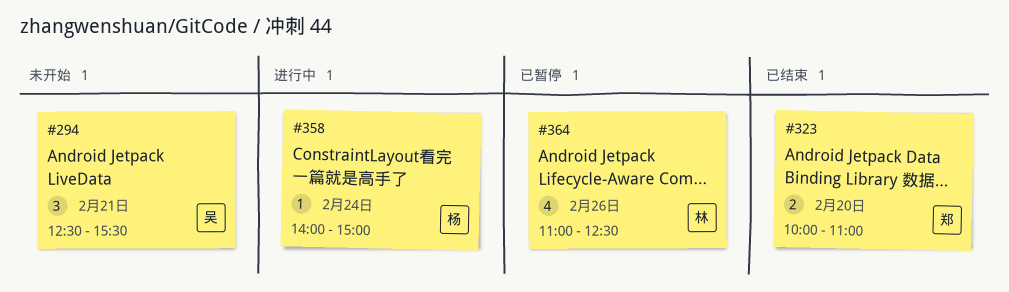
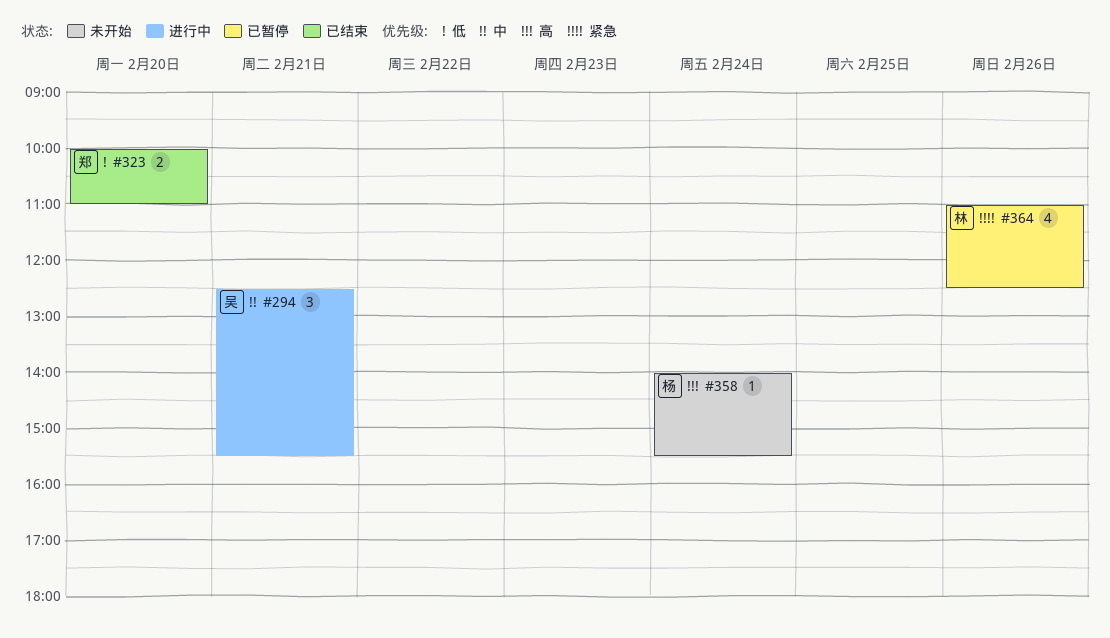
#294, status: 未开始 -> 进行中
#358, status: 进行中 -> 未开始
#358, ends: 15:00 -> 15:30

